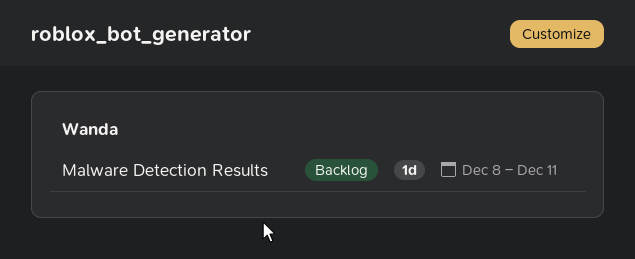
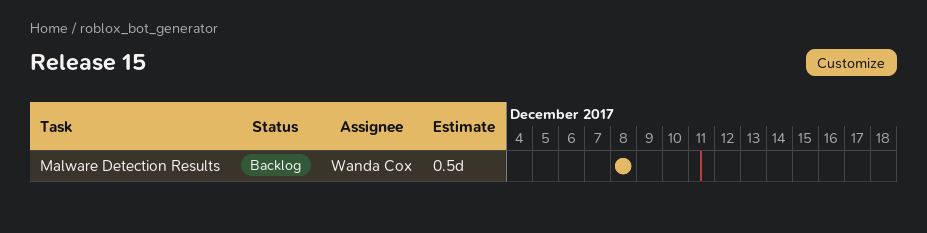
Malware Detection Results, estimate: 1d -> 0.5d
Malware Detection Results, due: Dec 11 -> Dec 8

